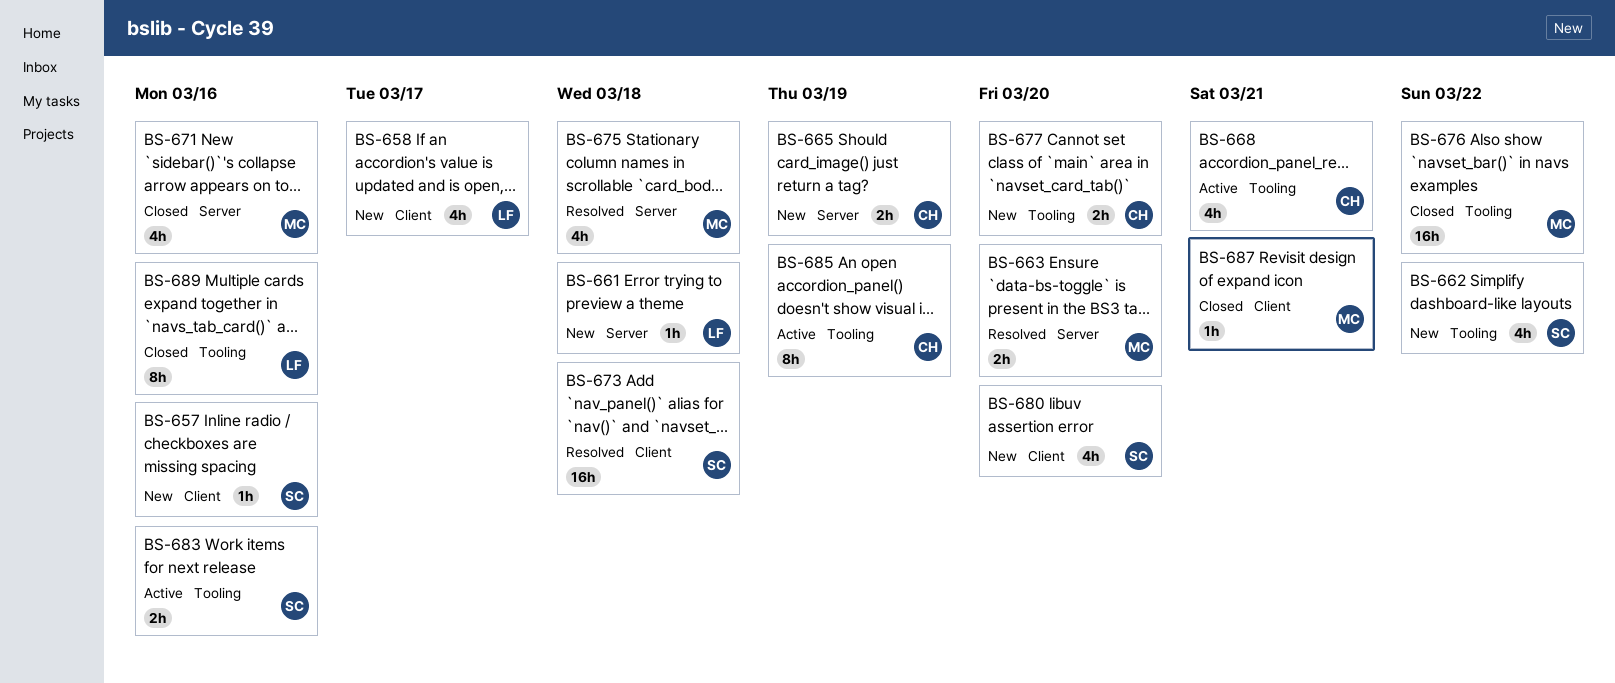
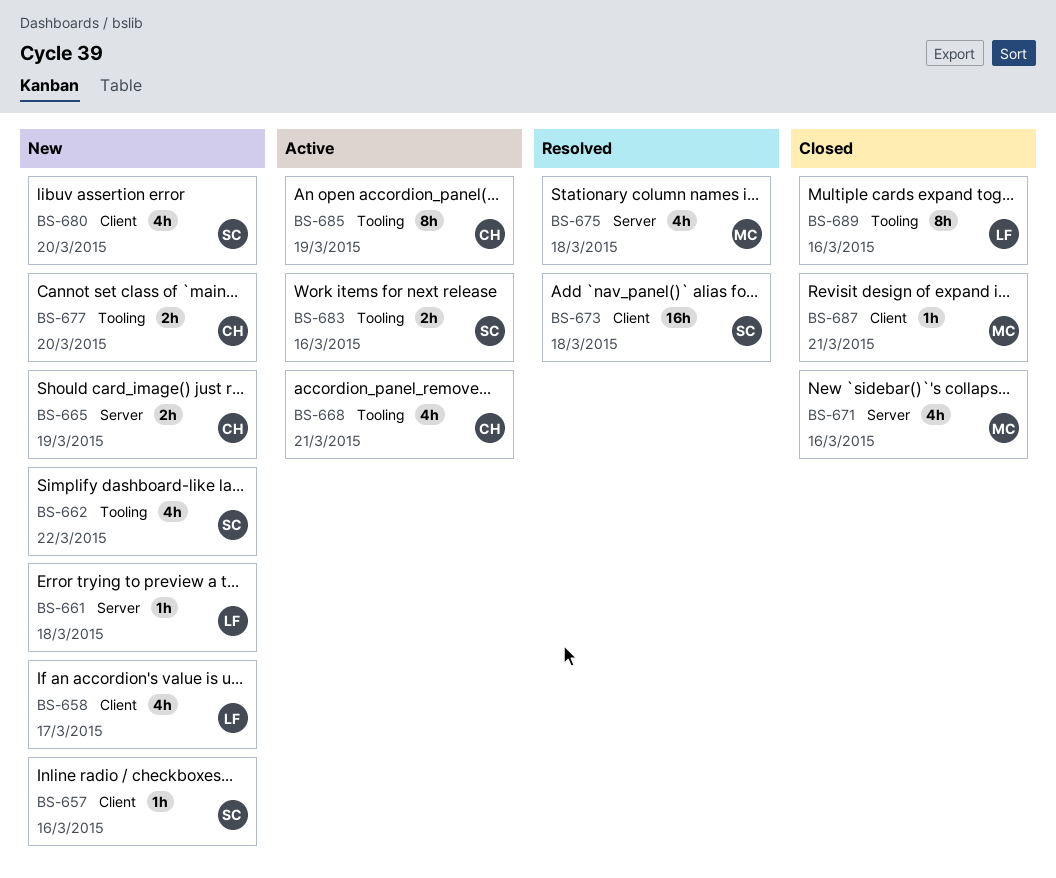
BS-663: present -> none
BS-676: present -> none

